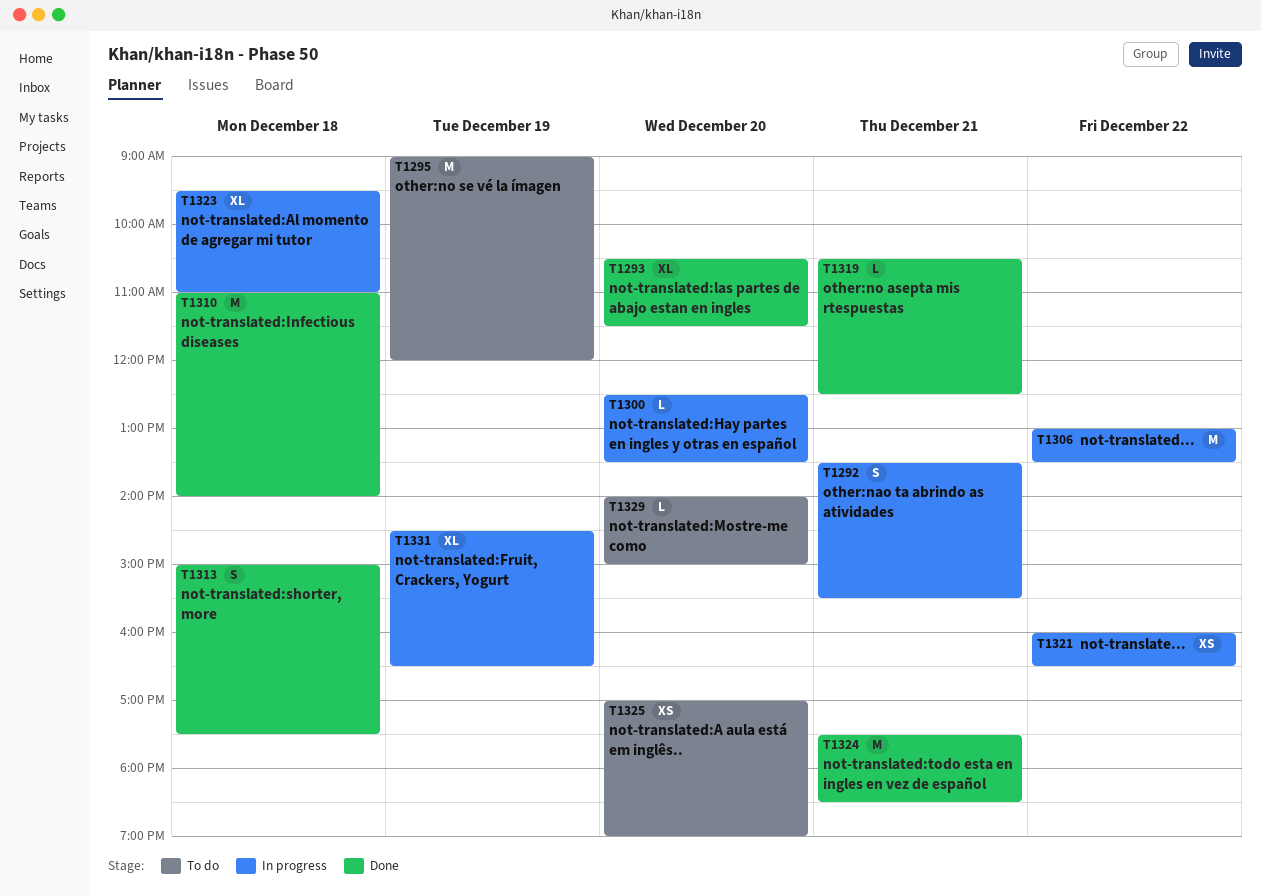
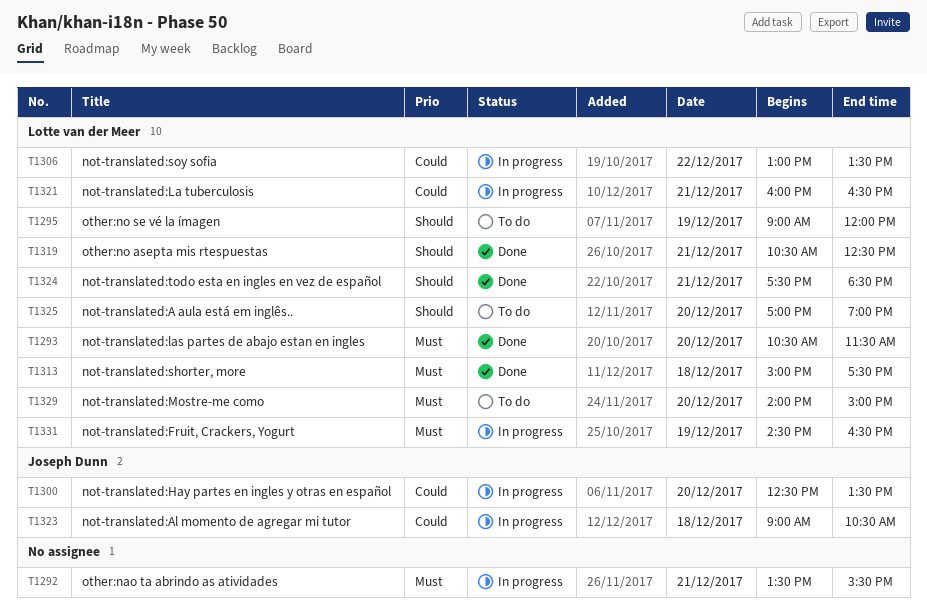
T1310: present -> none
T1321, day: Dec 22 -> Dec 21
T1323, begins: 09:30 -> 09:00
T1323, ends: 11:00 -> 10:30

